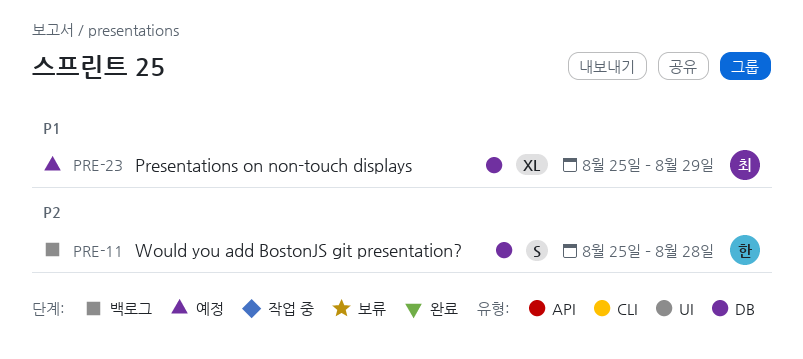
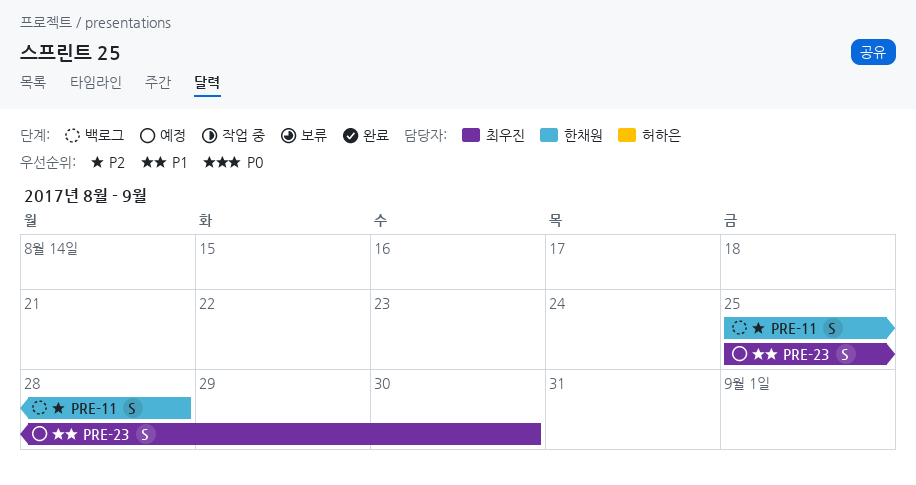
PRE-23, estimate: XL -> S
PRE-23, due: Aug 29 -> Aug 30

